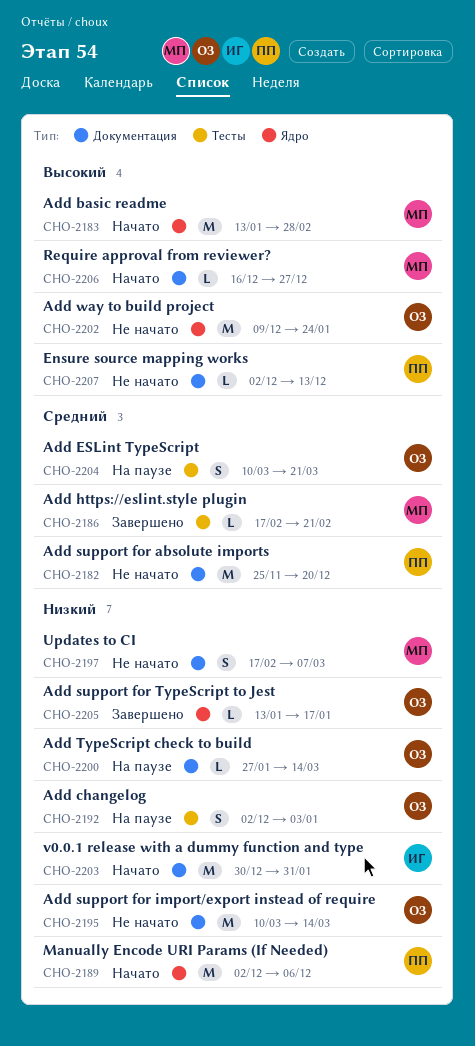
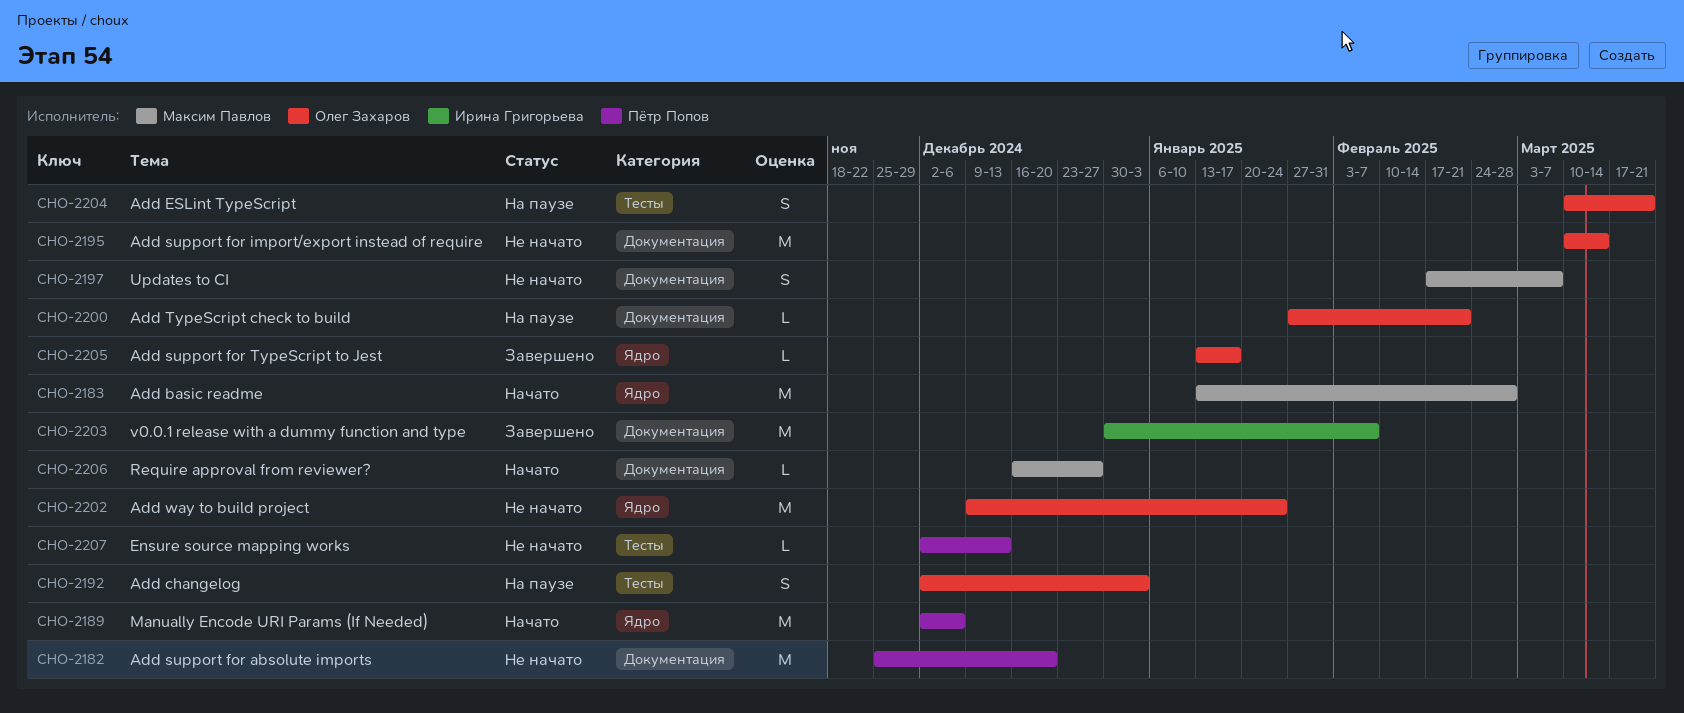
CHO-2186: present -> none
CHO-2200, due: Mar 14 -> Feb 21
CHO-2203, status: Начато -> Завершено
CHO-2203, due: Jan 31 -> Feb 7
CHO-2207, label: Документация -> Тесты

